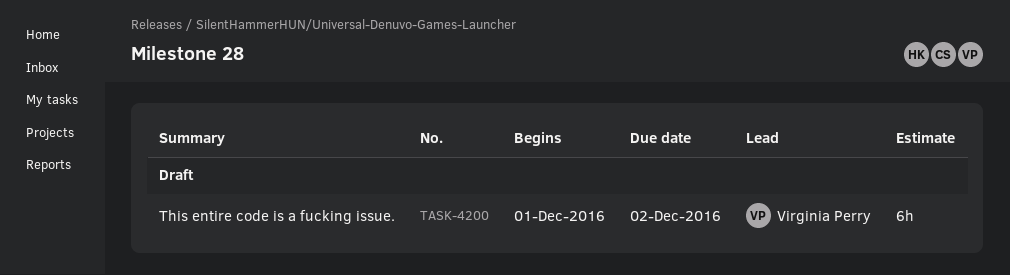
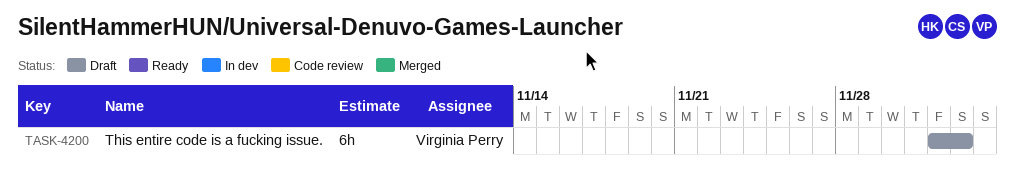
TASK-4200, start: Dec 1 -> Dec 2
TASK-4200, due: Dec 2 -> Dec 3

